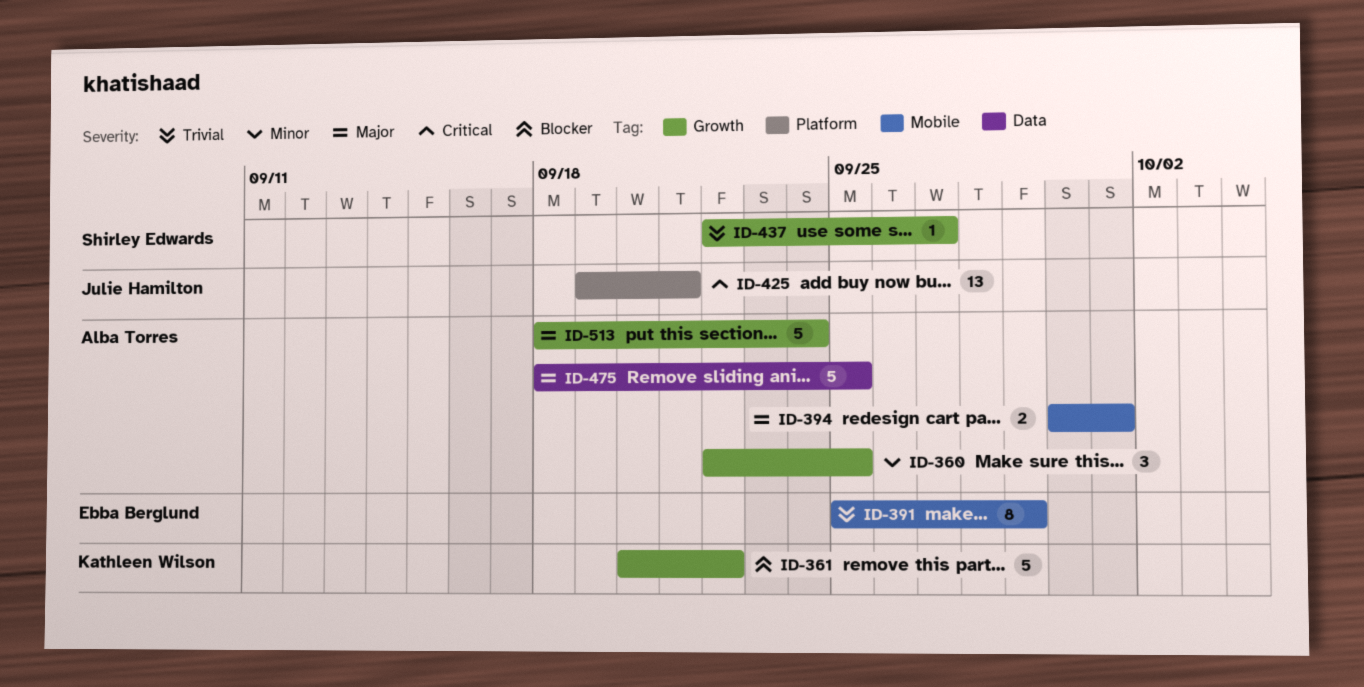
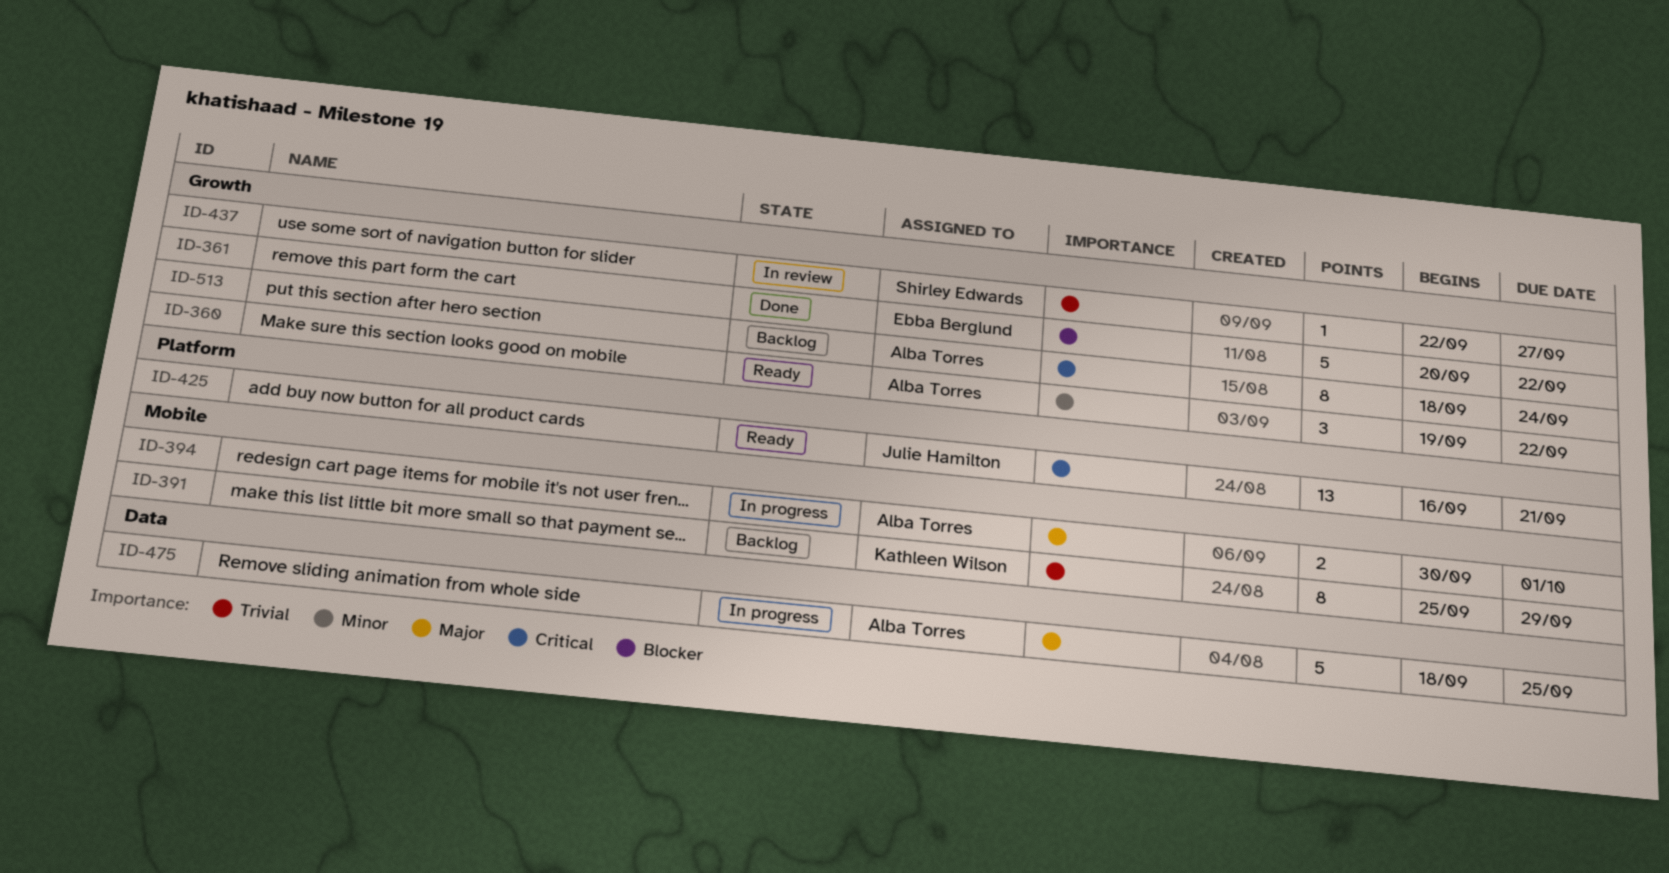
ID-360, start: Sep 22 -> Sep 19
ID-360, due: Sep 25 -> Sep 22
ID-361, owner: Kathleen Wilson -> Ebba Berglund
ID-391, owner: Ebba Berglund -> Kathleen Wilson
ID-425, start: Sep 19 -> Sep 16
ID-513, priority: Major -> Critical
ID-513, estimate: 5 -> 8

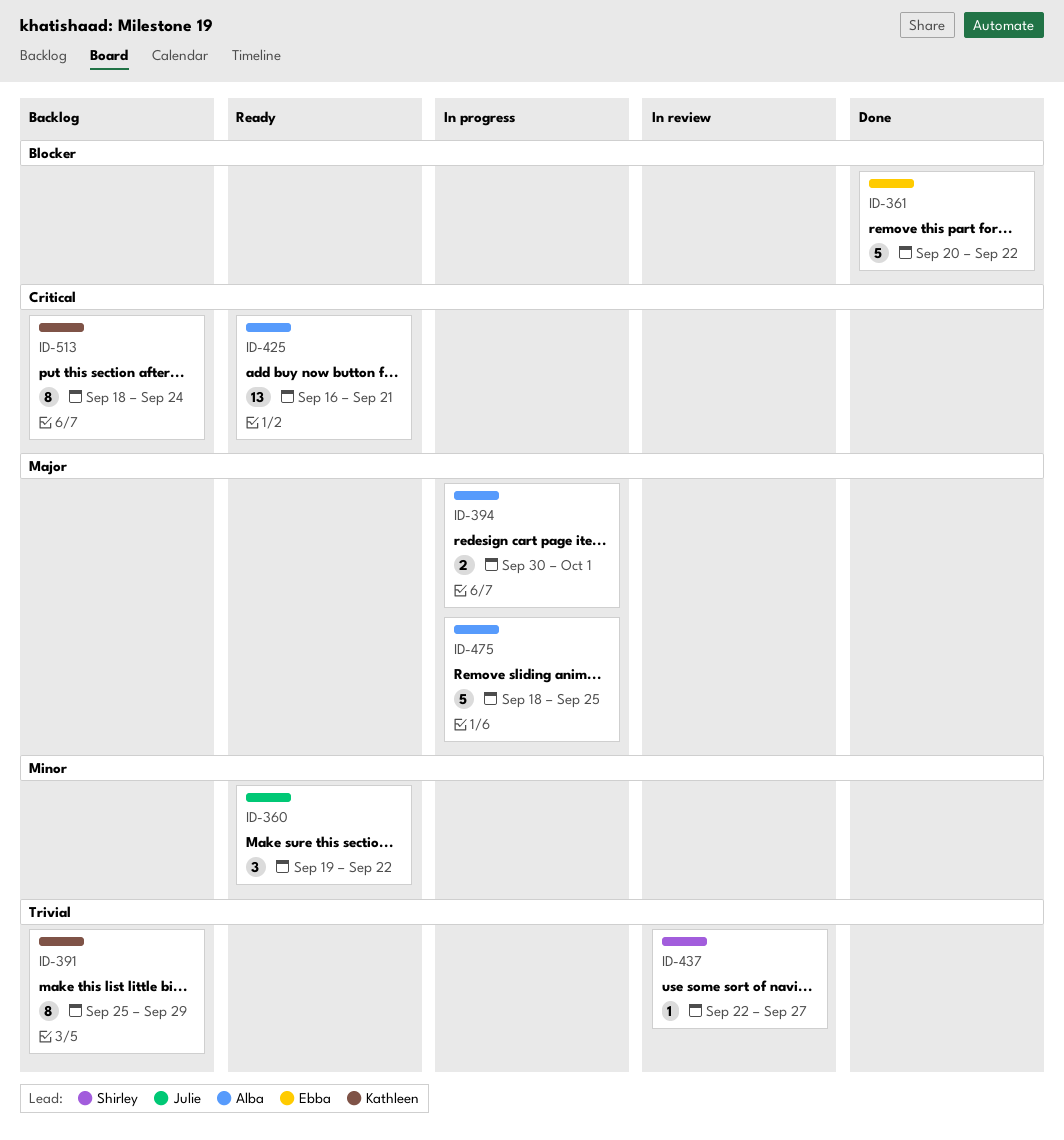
ID-360, owner: Alba Torres -> Julie Hamilton
ID-425, owner: Julie Hamilton -> Alba Torres
ID-513, owner: Alba Torres -> Kathleen Wilson

